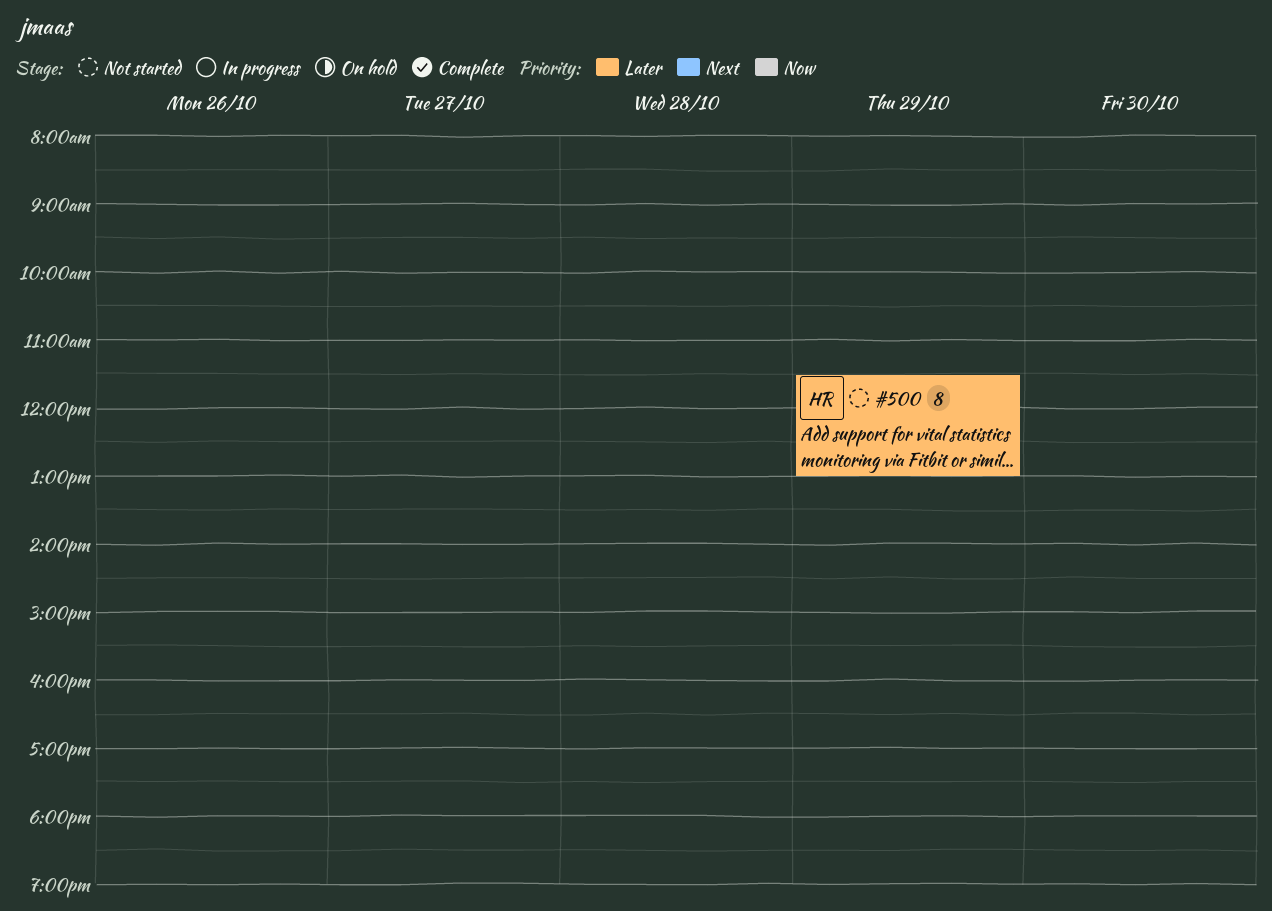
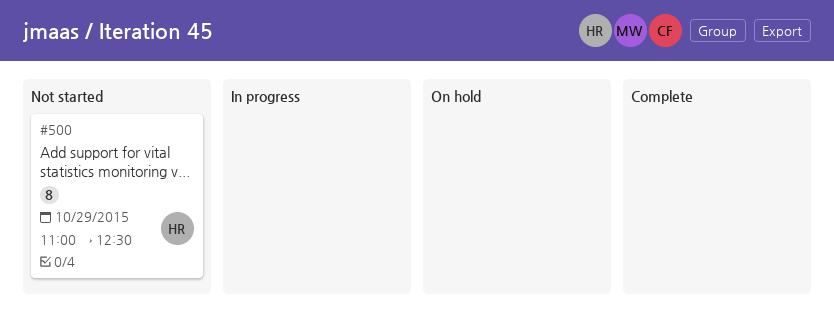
#500, begins: 11:30 -> 11:00
#500, ends: 13:00 -> 12:30

